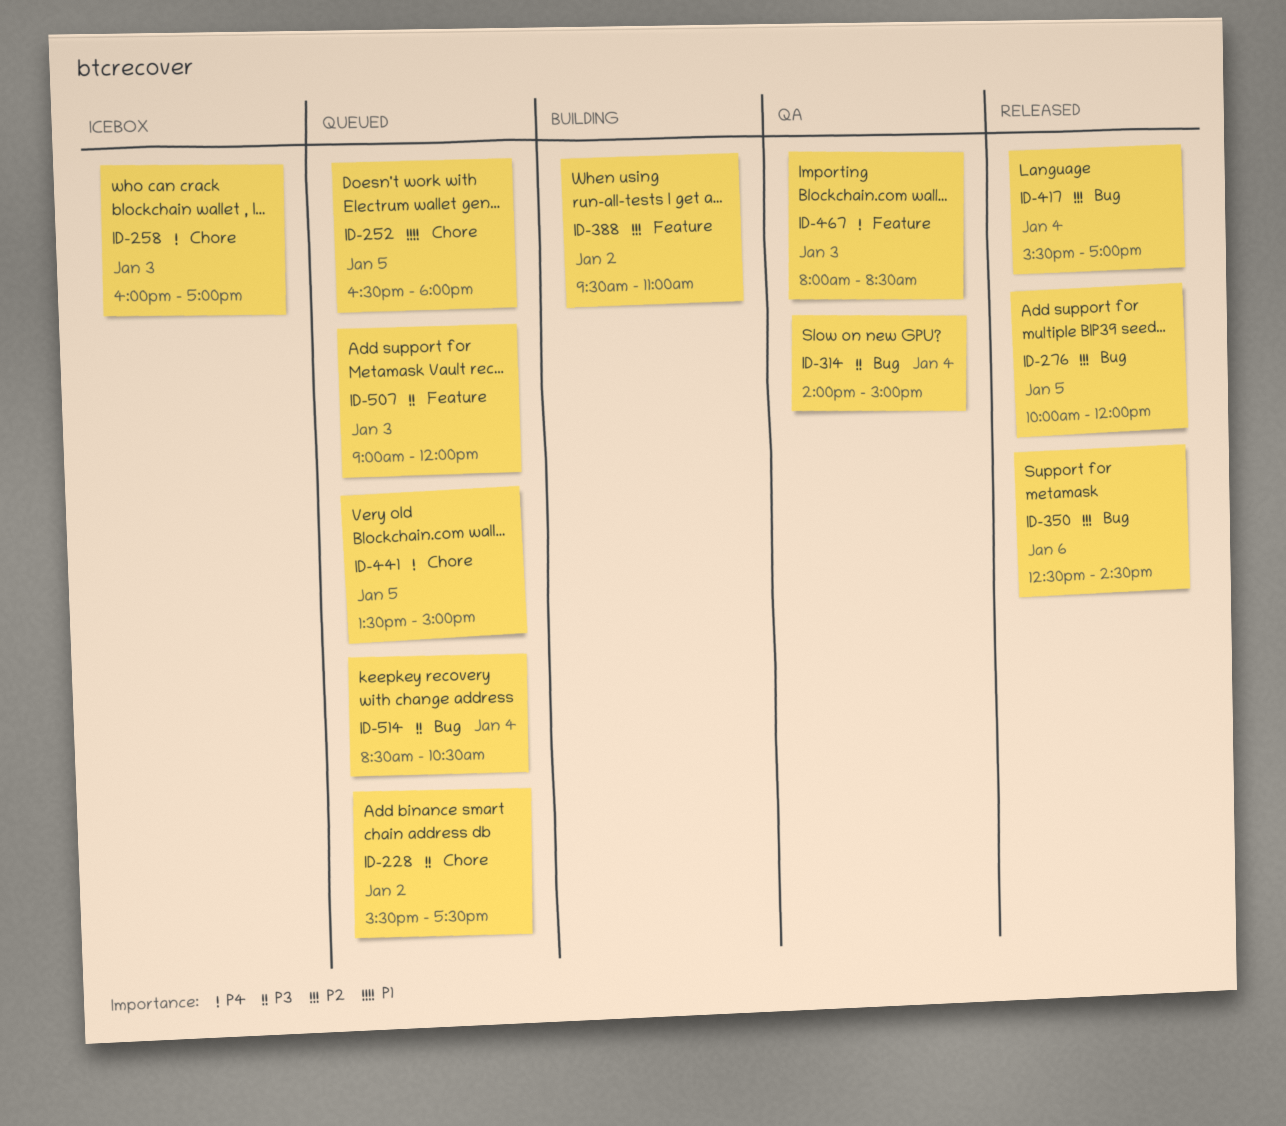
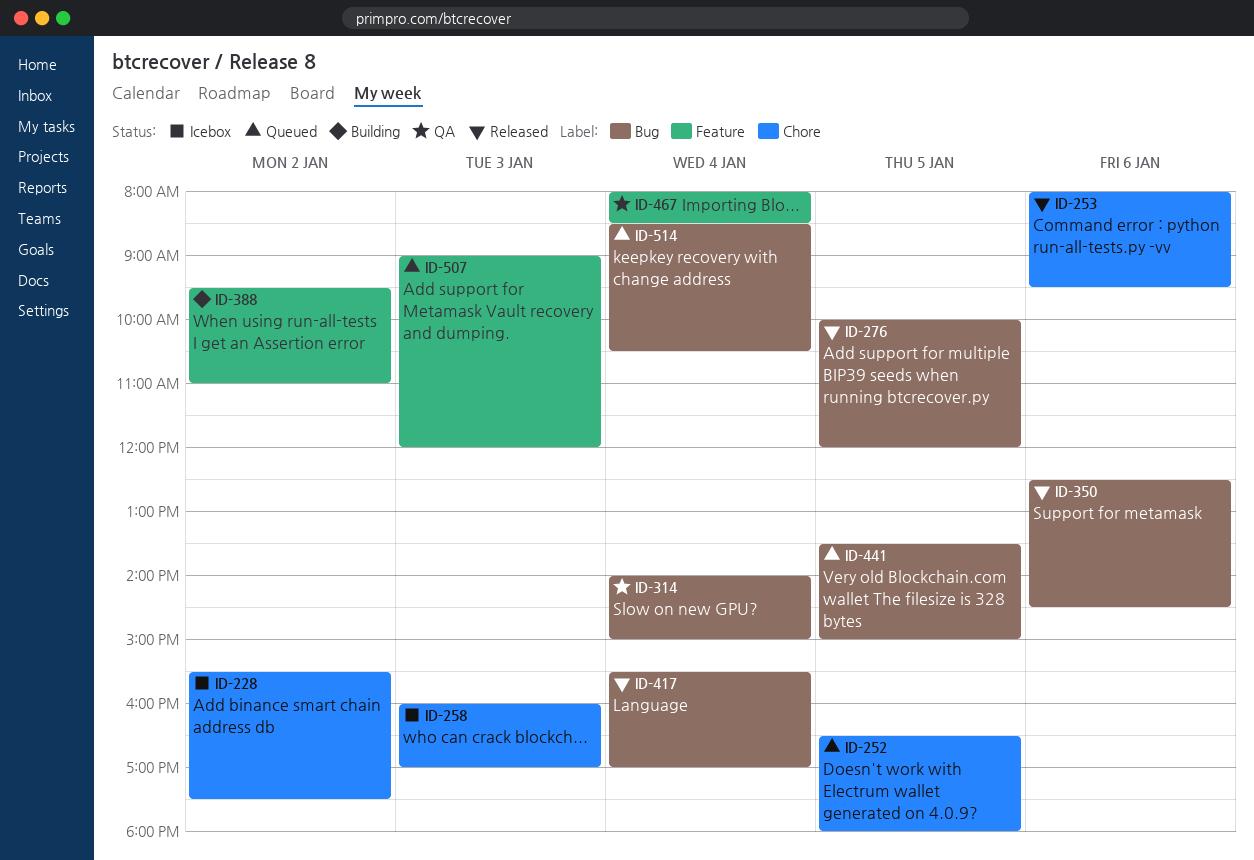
ID-228, status: Queued -> Icebox
ID-253: none -> present
ID-441, label: Chore -> Bug
ID-467, day: Jan 3 -> Jan 4

